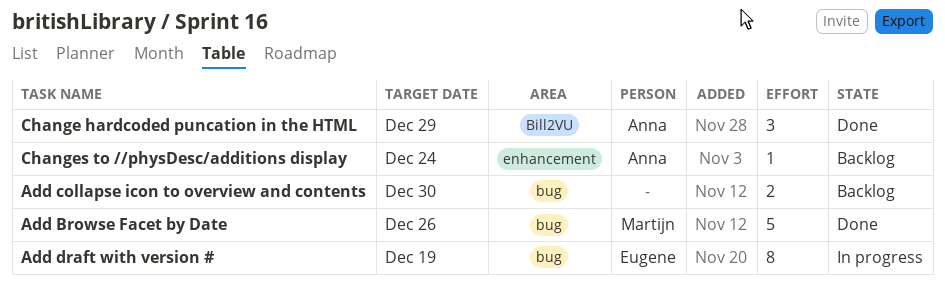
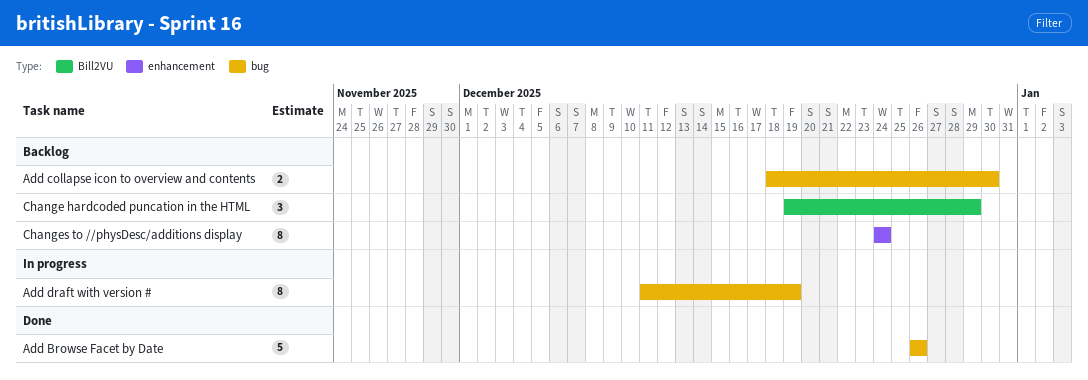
Change hardcoded puncation in the HTML, status: Done -> Backlog
Changes to //physDesc/additions display, estimate: 1 -> 8

